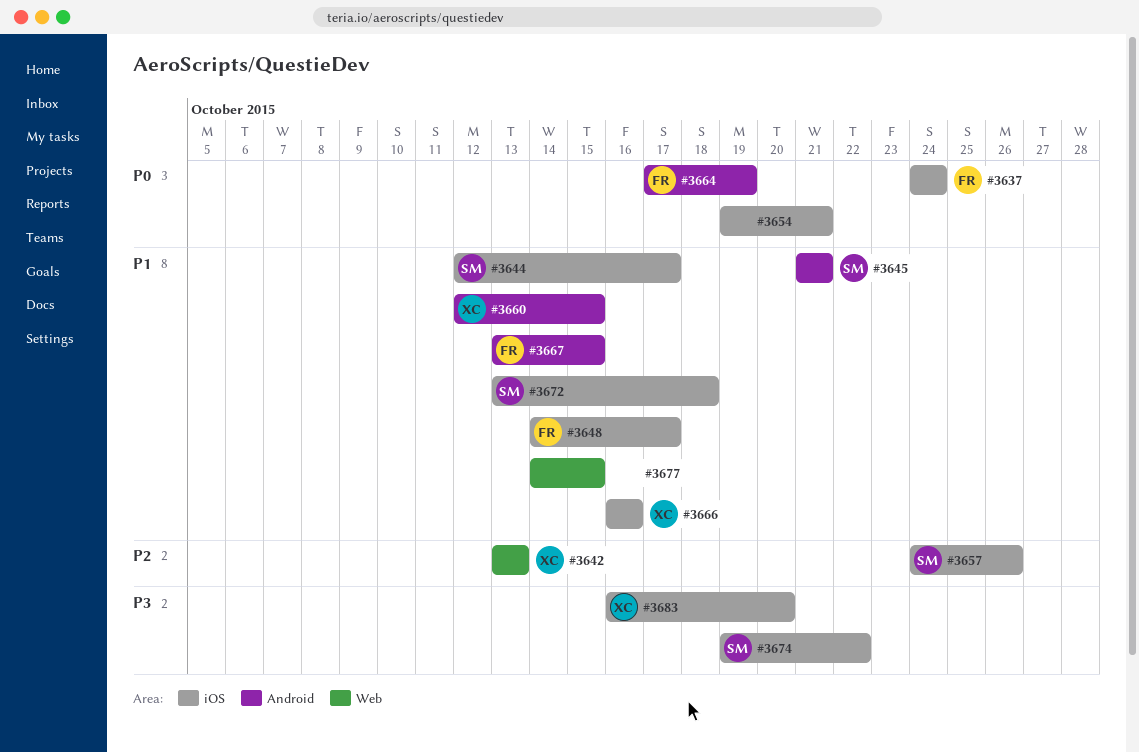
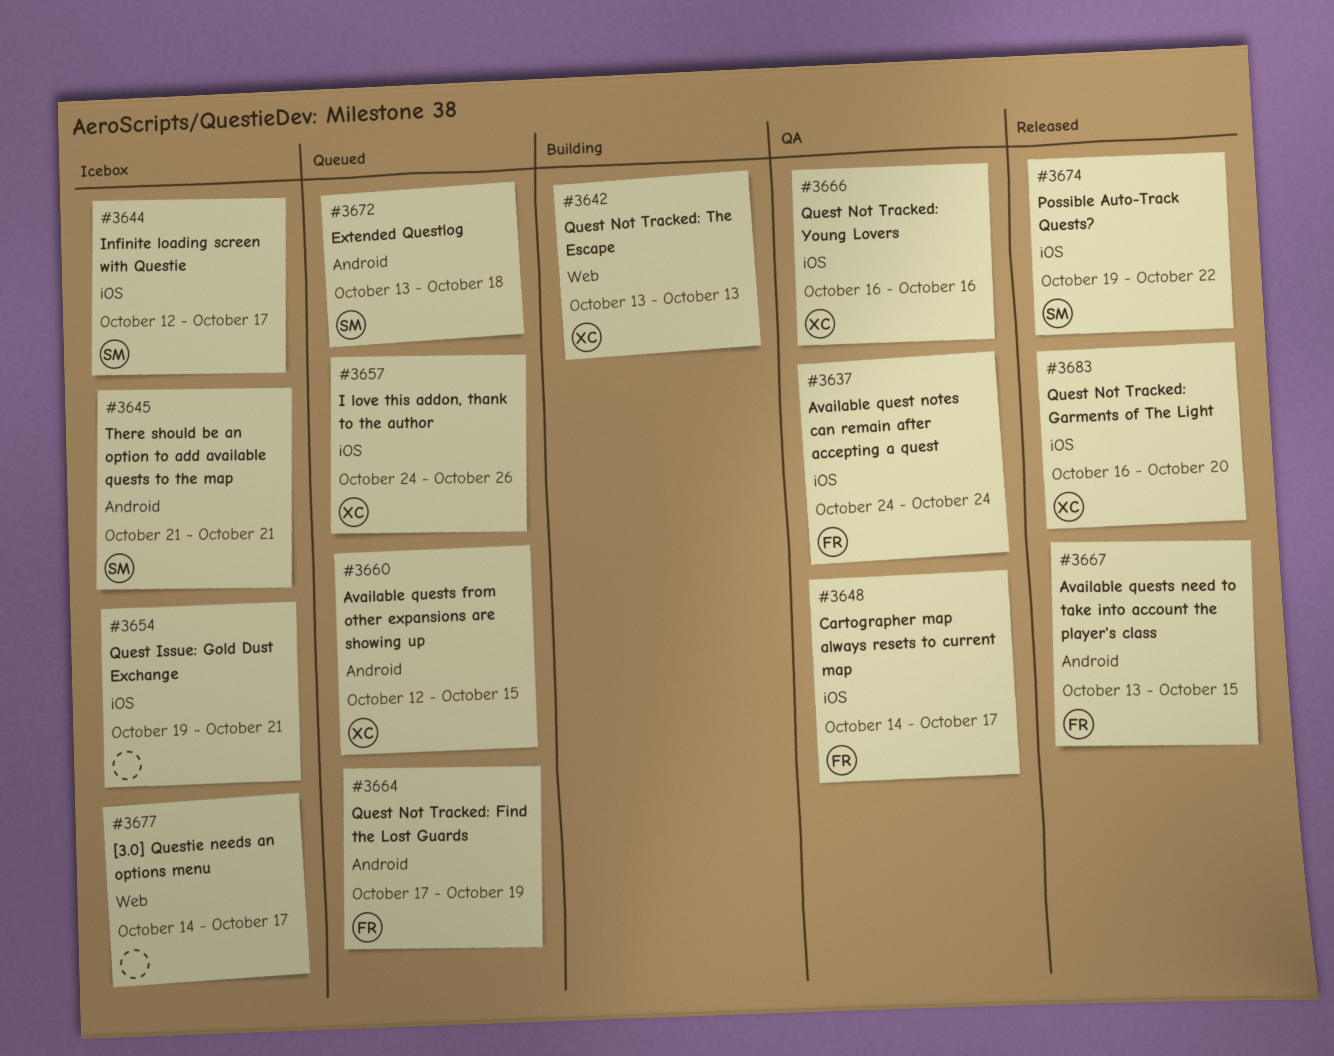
#3657, owner: SM -> XC
#3672, label: iOS -> Android
#3677, due: Oct 15 -> Oct 17

